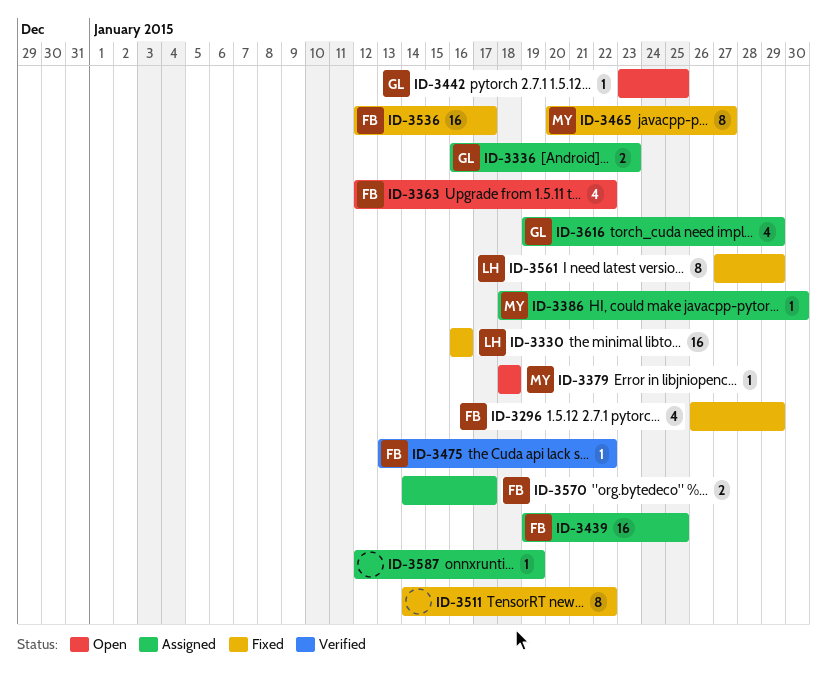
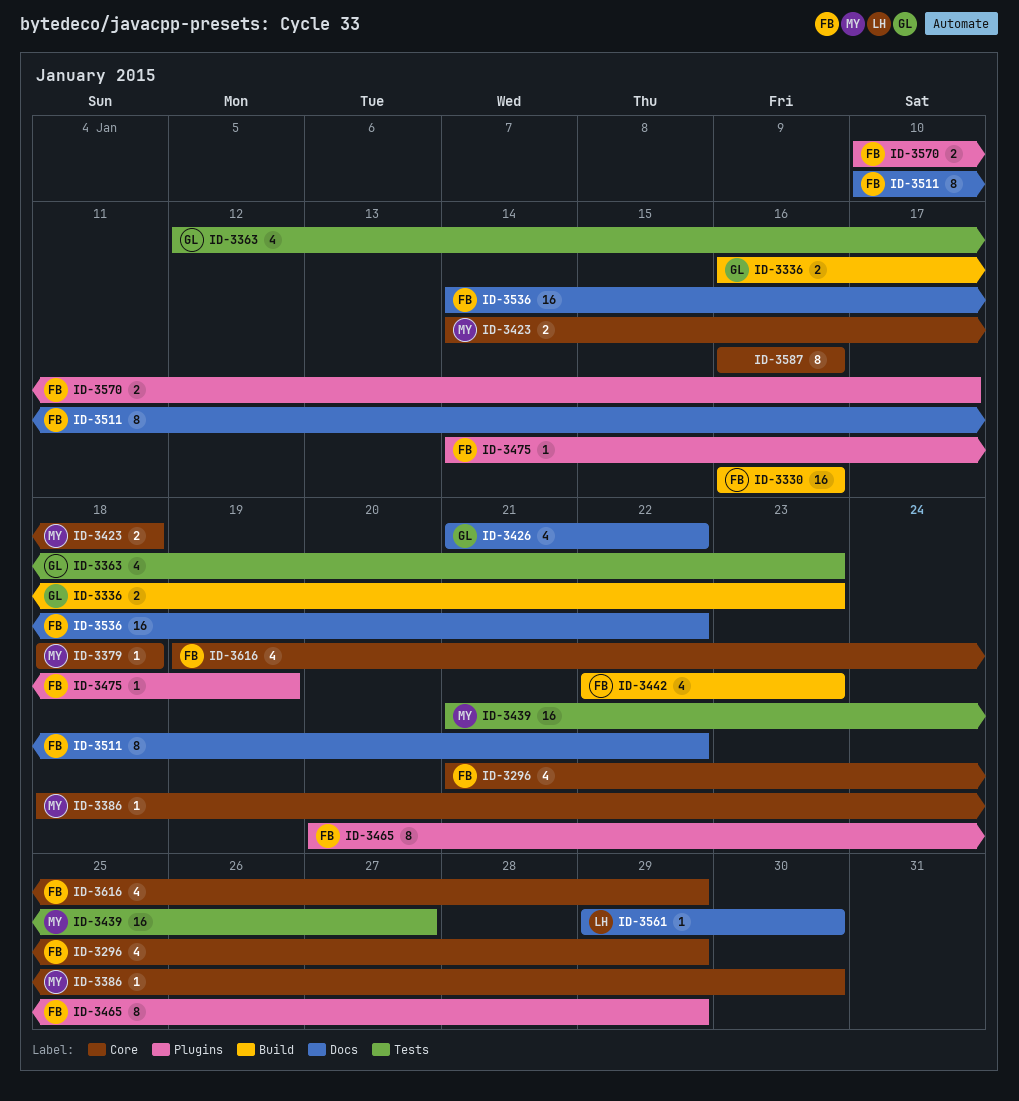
ID-3296, start: Jan 26 -> Jan 21
ID-3330, owner: LH -> FB
ID-3363, owner: FB -> GL
ID-3363, due: Jan 22 -> Jan 23
ID-3423: none -> present
ID-3426: none -> present
ID-3439, owner: FB -> MY
ID-3439, start: Jan 19 -> Jan 21
ID-3439, due: Jan 25 -> Jan 27
ID-3442, owner: GL -> FB
ID-3442, estimate: 1 -> 4
ID-3442, start: Jan 23 -> Jan 22
ID-3442, due: Jan 25 -> Jan 23
ID-3465, owner: MY -> FB
ID-3465, due: Jan 27 -> Jan 29
ID-3475, start: Jan 13 -> Jan 14
ID-3475, due: Jan 22 -> Jan 19
ID-3511, owner: none -> FB
ID-3511, start: Jan 14 -> Jan 10
ID-3536, start: Jan 12 -> Jan 14
ID-3536, due: Jan 17 -> Jan 22
ID-3561, estimate: 8 -> 1
ID-3561, start: Jan 27 -> Jan 29
ID-3561, due: Jan 29 -> Jan 30
ID-3570, start: Jan 14 -> Jan 10
ID-3587, estimate: 1 -> 8
ID-3587, start: Jan 12 -> Jan 16
ID-3587, due: Jan 19 -> Jan 16
ID-3616, owner: GL -> FB

